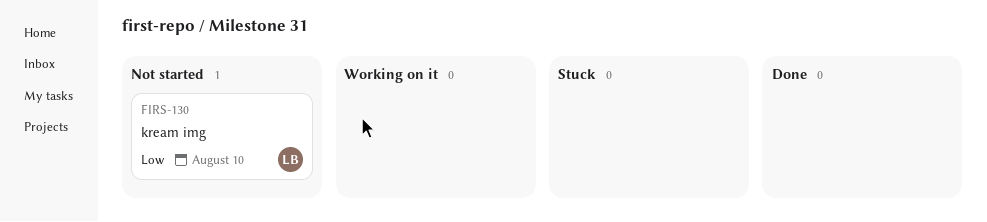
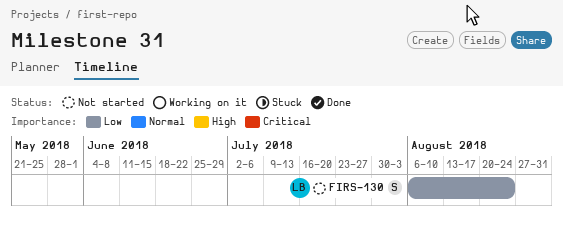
FIRS-130, due: Aug 10 -> Aug 24

